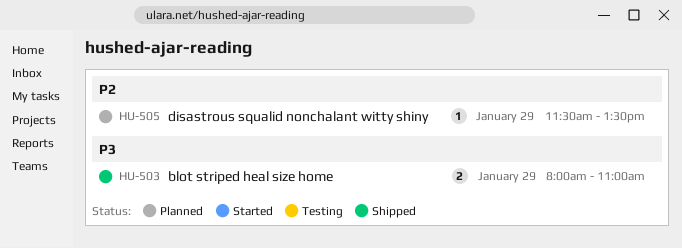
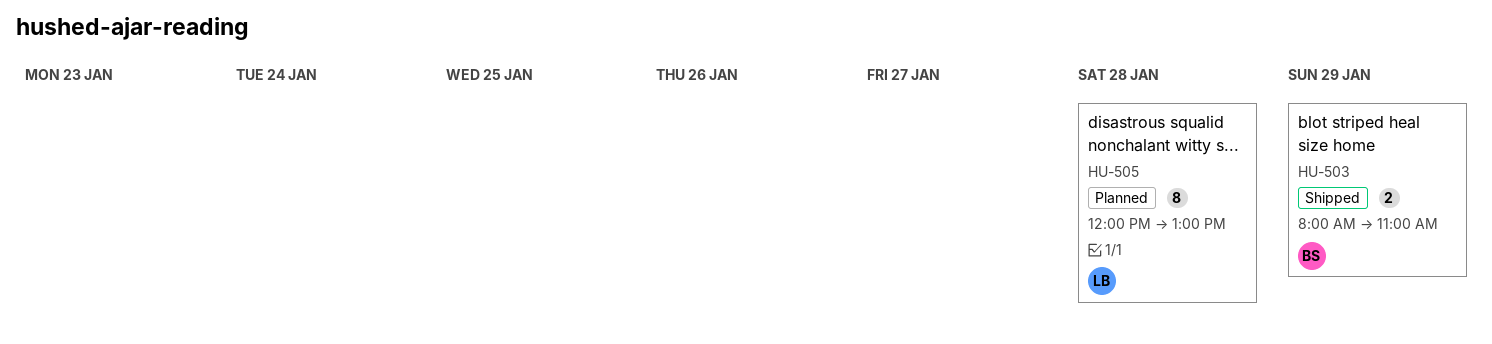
HU-505, estimate: 1 -> 8
HU-505, day: Jan 29 -> Jan 28
HU-505, begins: 11:30 -> 12:00
HU-505, ends: 13:30 -> 13:00

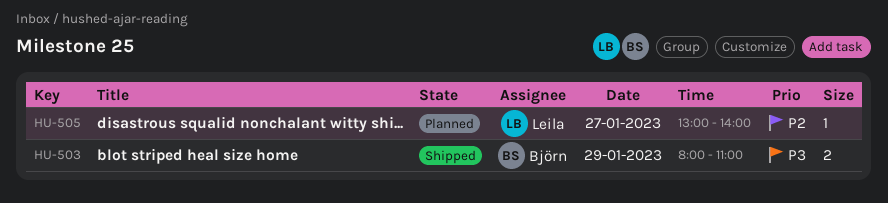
HU-505, estimate: 8 -> 1
HU-505, day: Jan 28 -> Jan 27
HU-505, begins: 12:00 -> 13:00
HU-505, ends: 13:00 -> 14:00

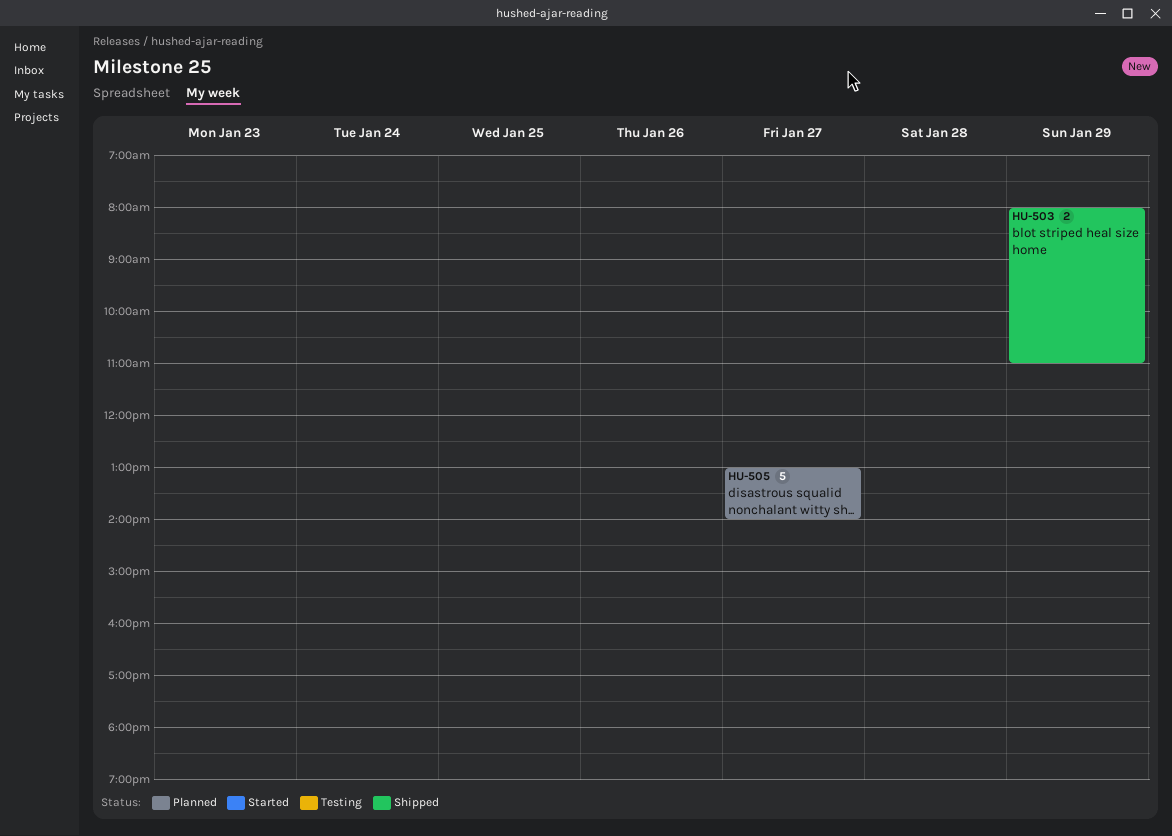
HU-505, estimate: 1 -> 5

